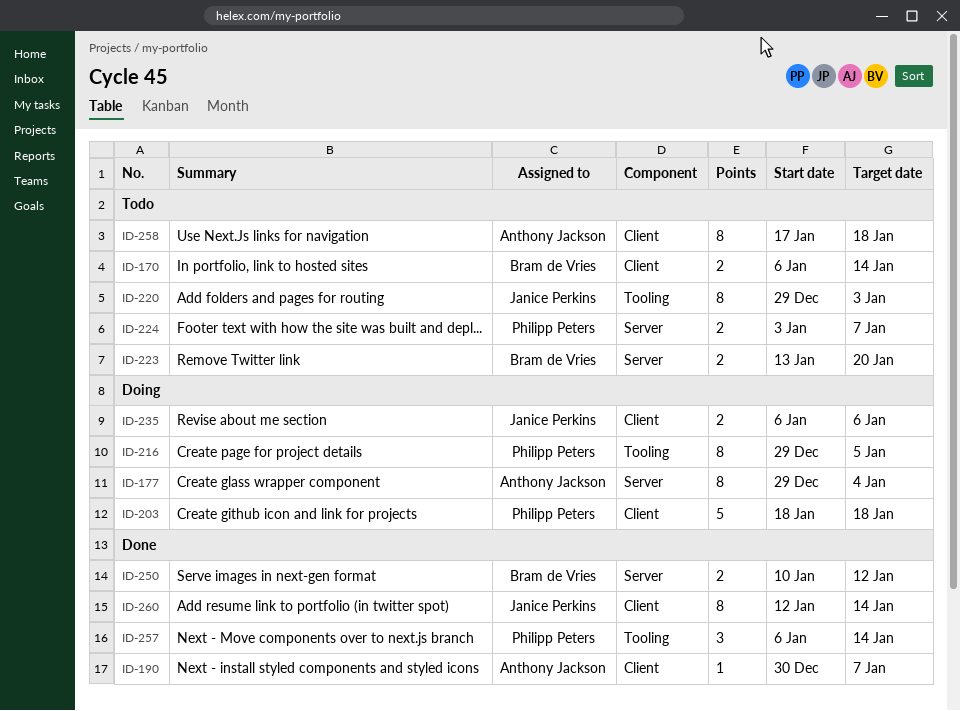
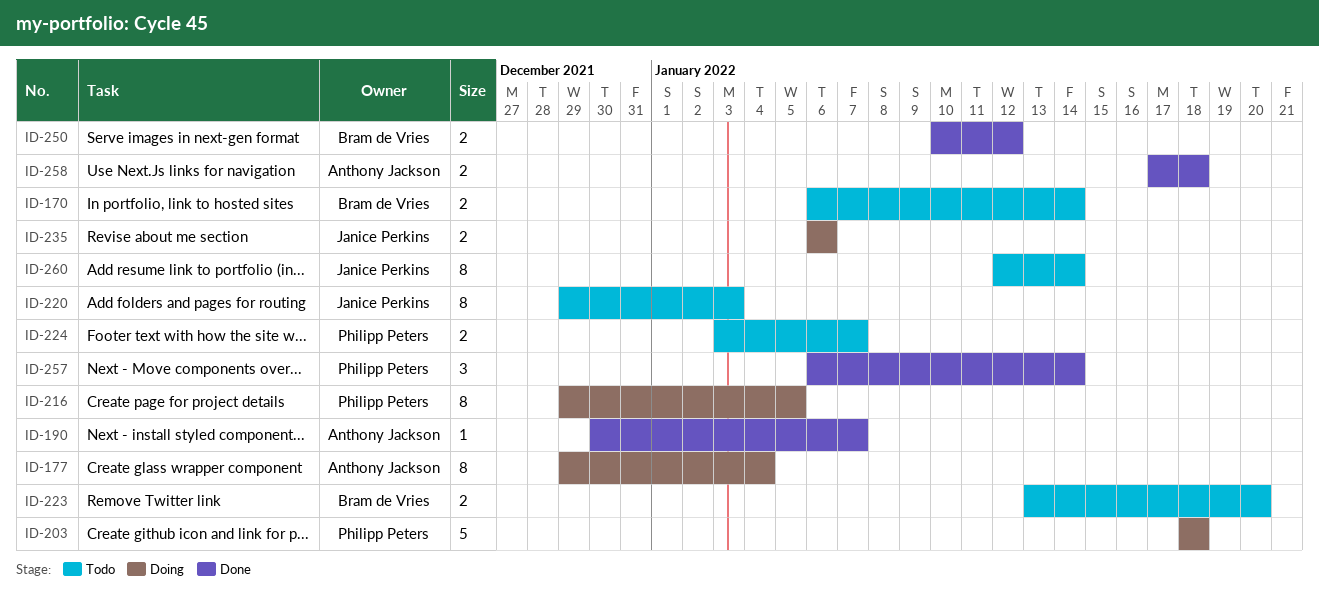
ID-258, status: Todo -> Done
ID-258, estimate: 8 -> 2
ID-260, status: Done -> Todo

